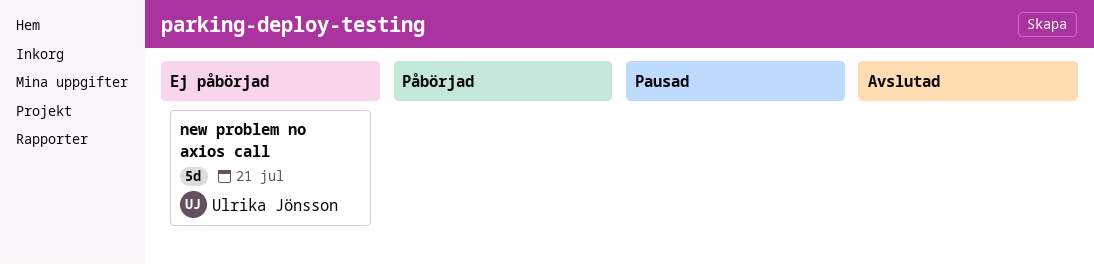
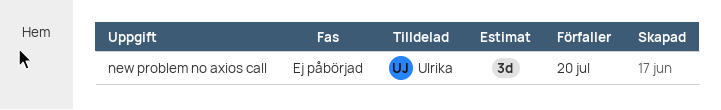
new problem no axios call, estimate: 5d -> 3d
new problem no axios call, due: Jul 21 -> Jul 20

